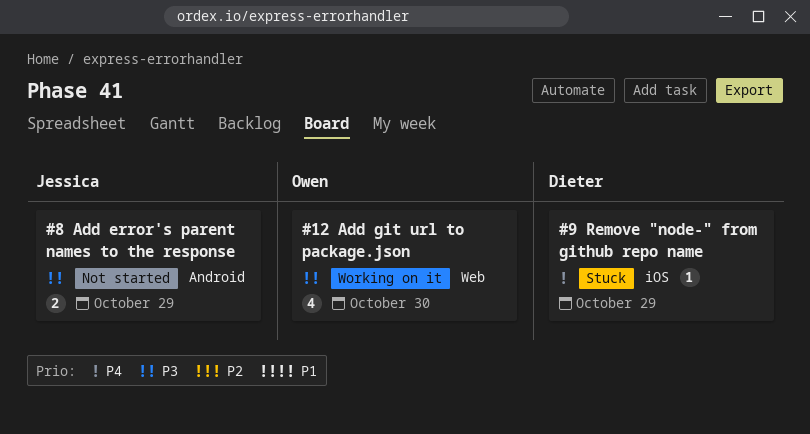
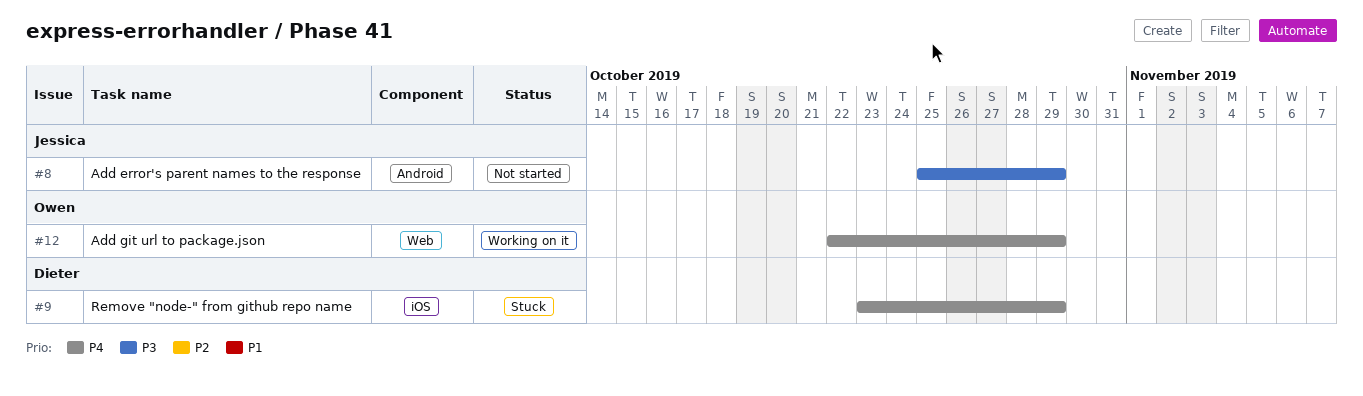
#12, priority: P3 -> P4
#12, due: Oct 30 -> Oct 29

